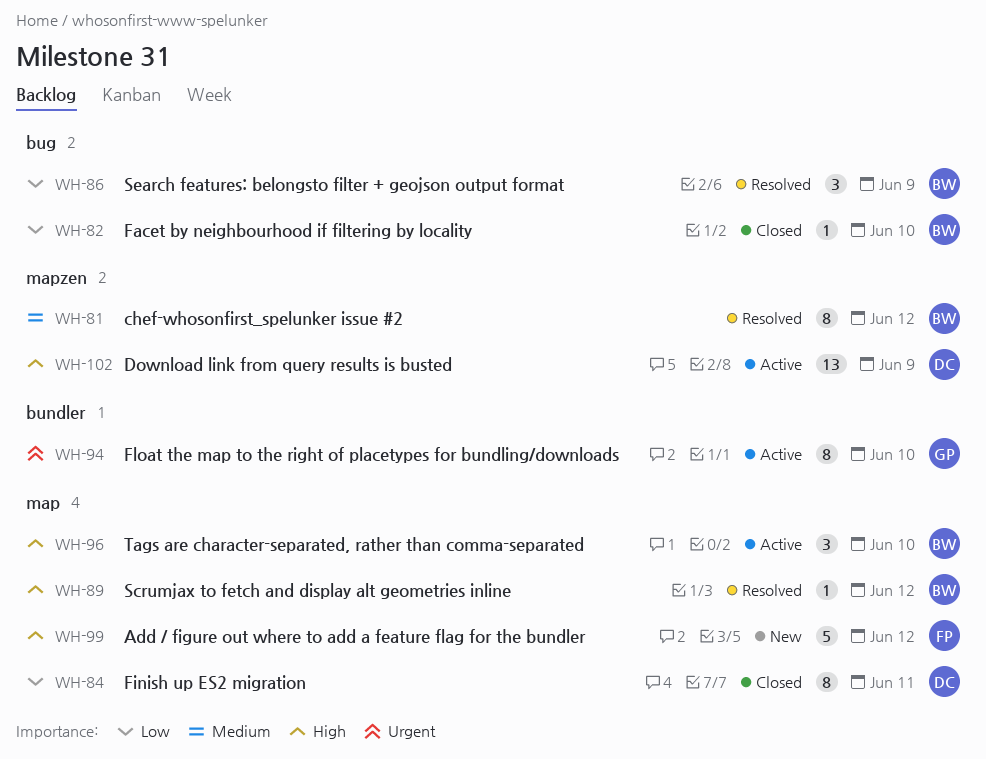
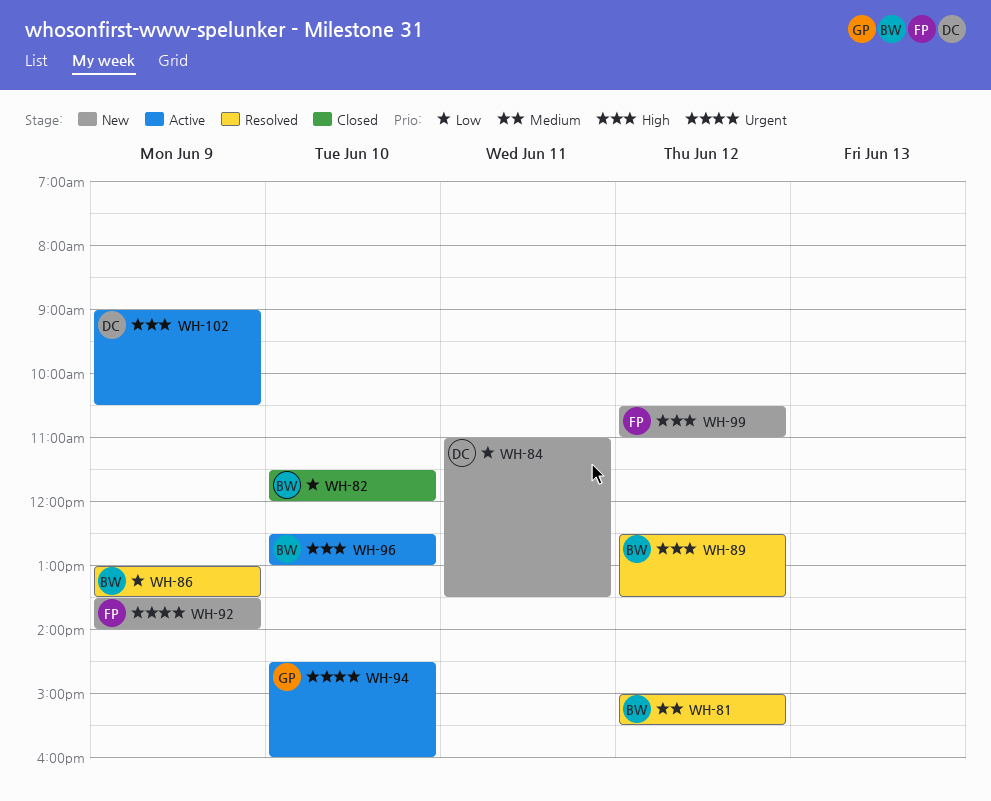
WH-84, status: Closed -> New
WH-92: none -> present

